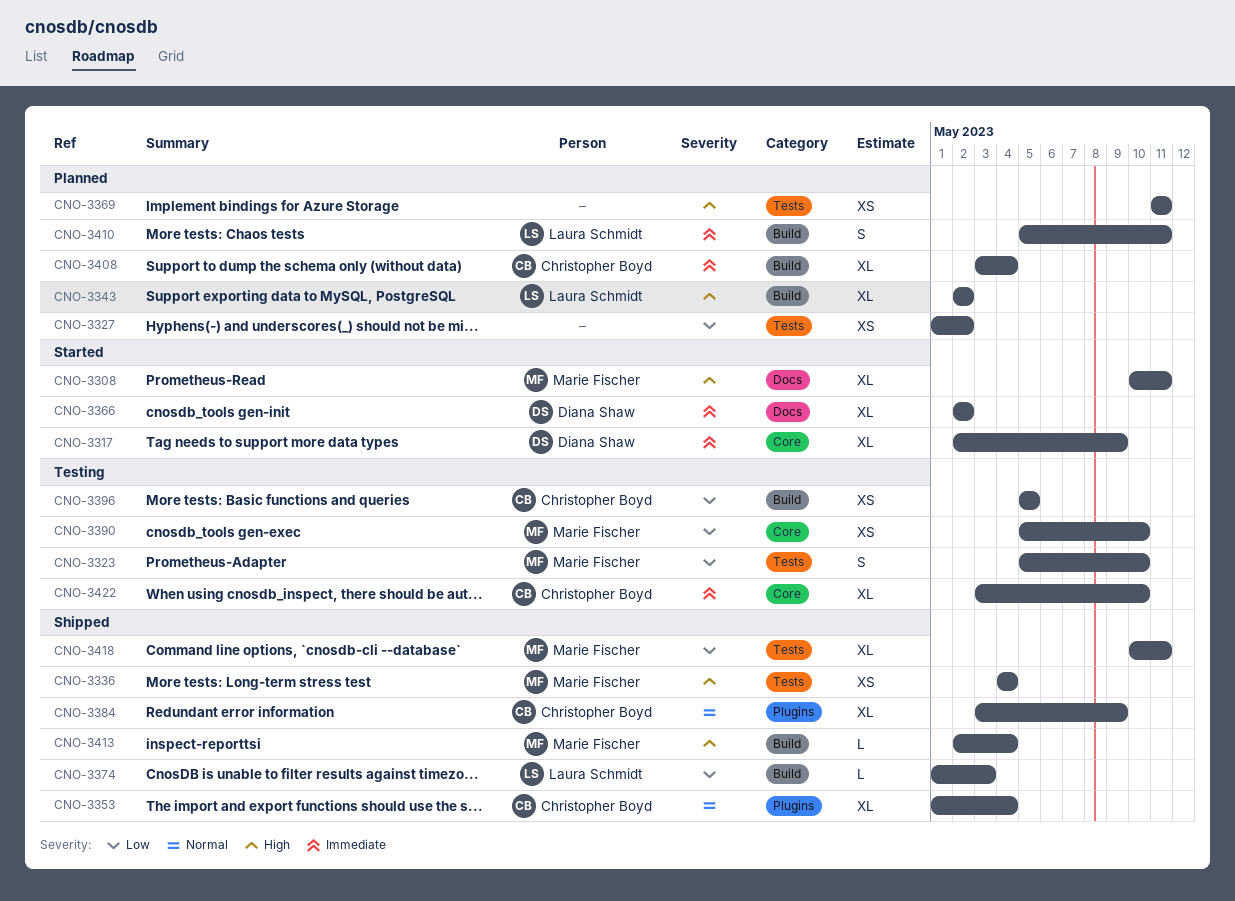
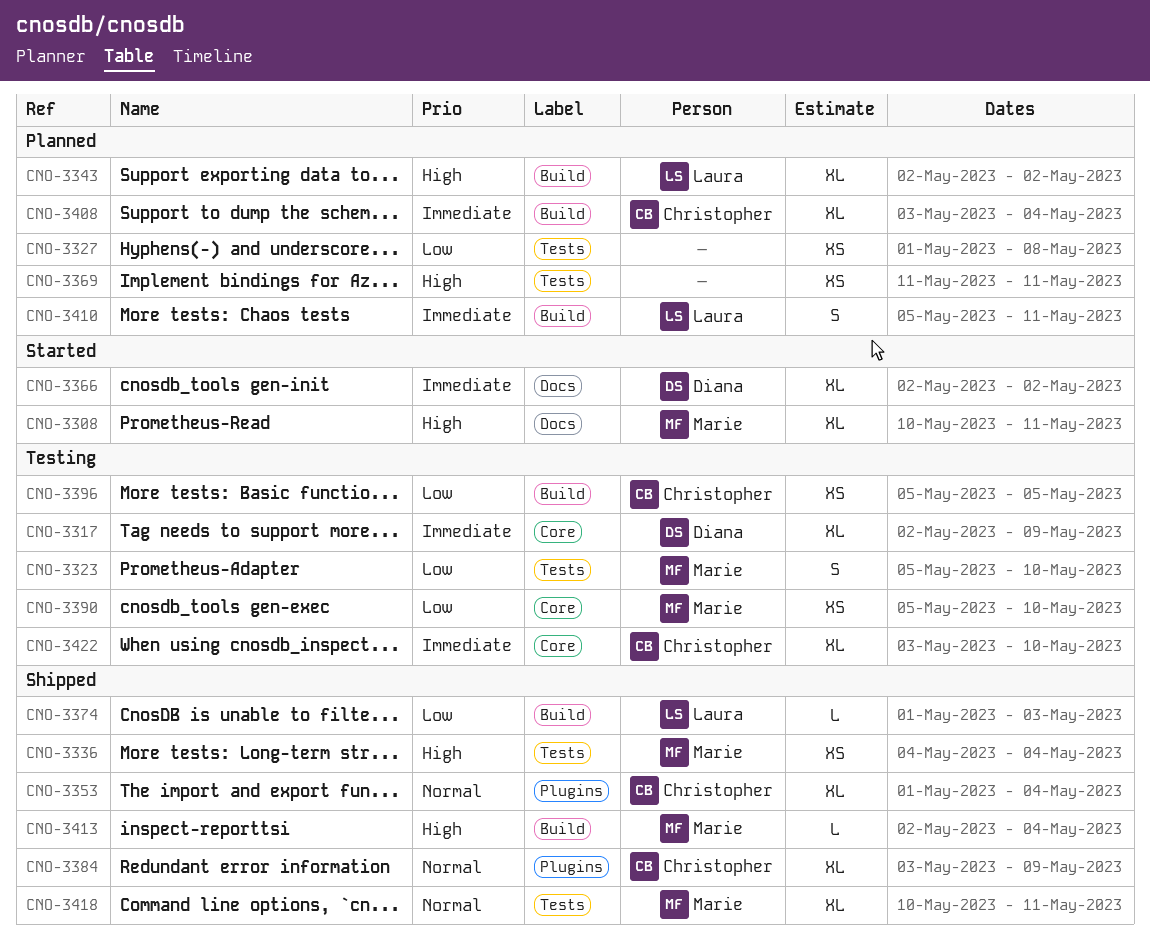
CNO-3317, status: Started -> Testing
CNO-3327, due: May 2 -> May 8
CNO-3418, priority: Low -> Normal

